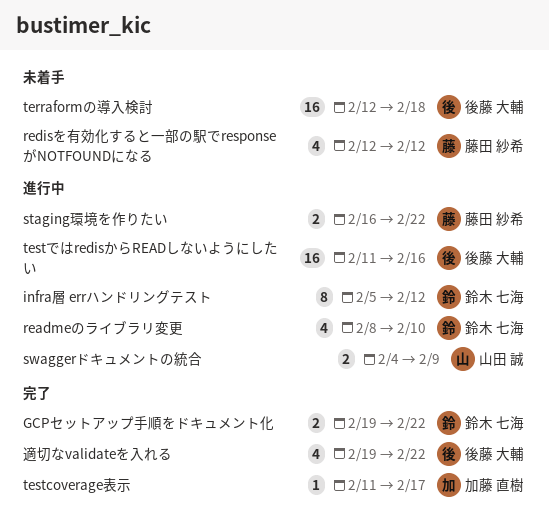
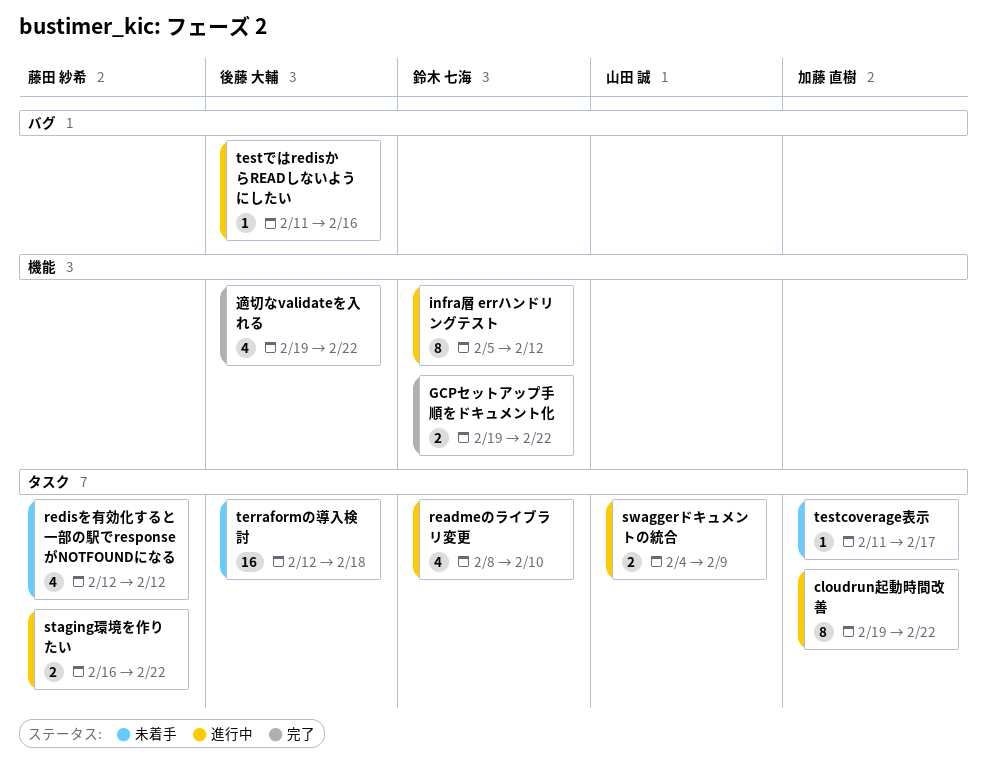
cloudrun起動時間改善: none -> present
testcoverage表示, status: 完了 -> 未着手
testではredisからREADしないようにしたい, estimate: 16 -> 1

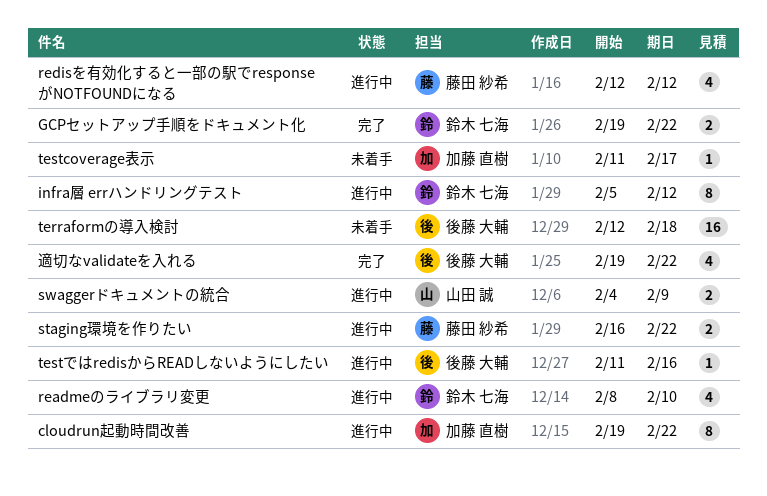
redisを有効化すると一部の駅でresponseがNOTFOUNDになる, status: 未着手 -> 進行中

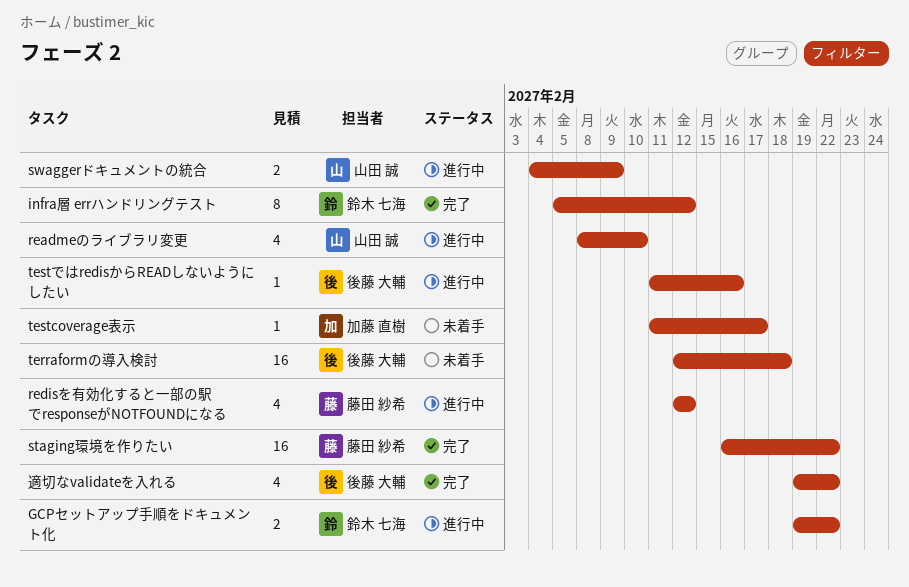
cloudrun起動時間改善: present -> none
GCPセットアップ手順をドキュメント化, status: 完了 -> 進行中
infra層 errハンドリングテスト, status: 進行中 -> 完了
readmeのライブラリ変更, owner: 鈴木 七海 -> 山田 誠
staging環境を作りたい, status: 進行中 -> 完了
staging環境を作りたい, estimate: 2 -> 16

